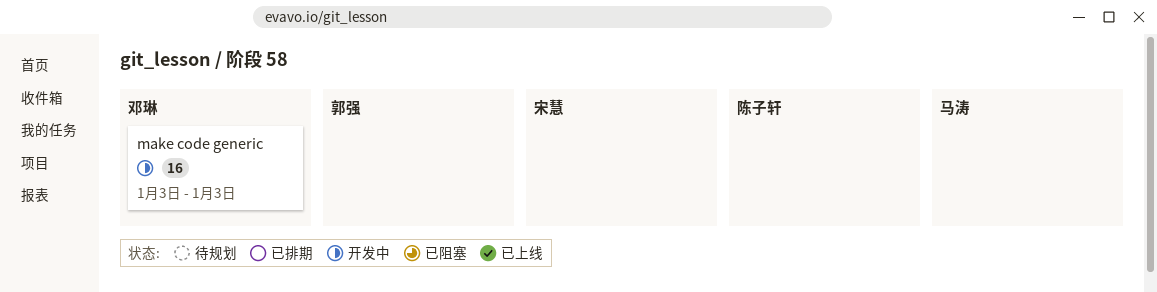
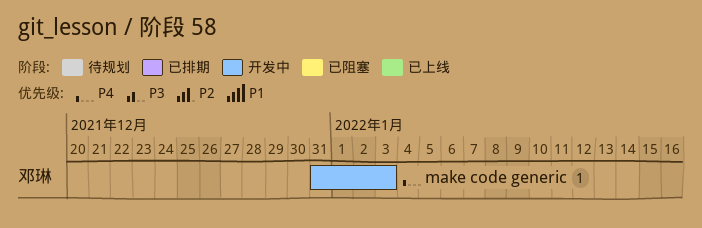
make code generic, estimate: 16 -> 1
make code generic, start: Jan 3 -> Dec 31

